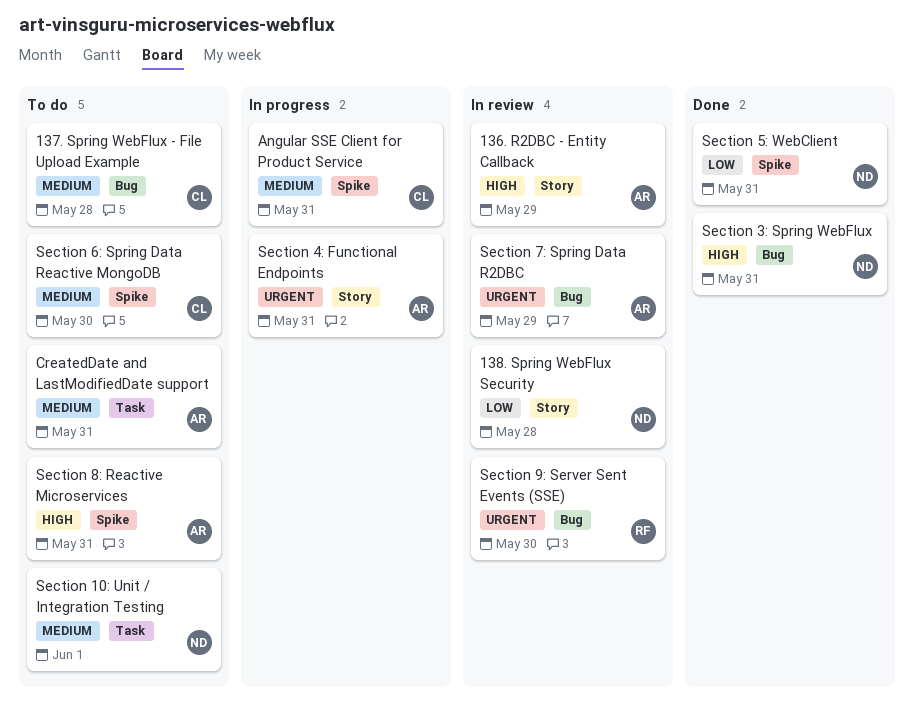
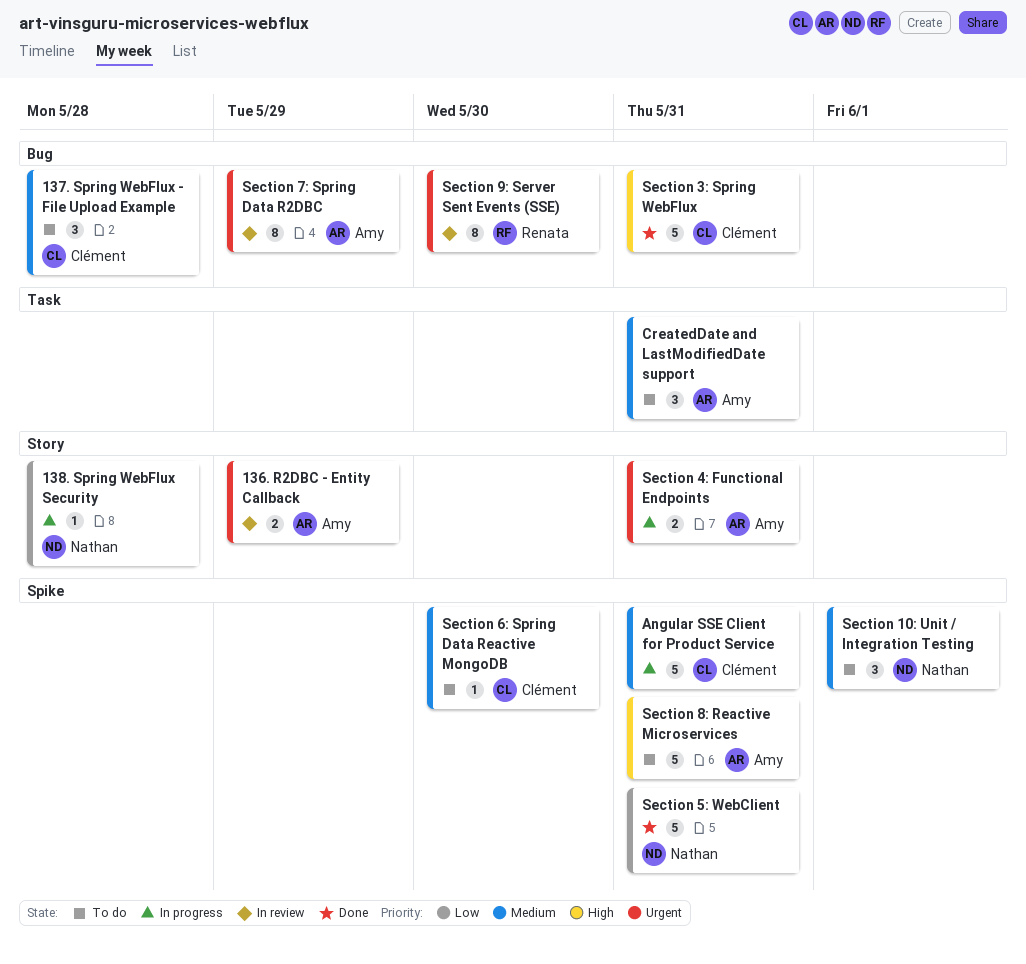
136. R2DBC - Entity Callback, priority: High -> Urgent
138. Spring WebFlux Security, status: In review -> In progress
Section 10: Unit / Integration Testing, label: Task -> Spike
Section 3: Spring WebFlux, owner: Nathan -> Clément

